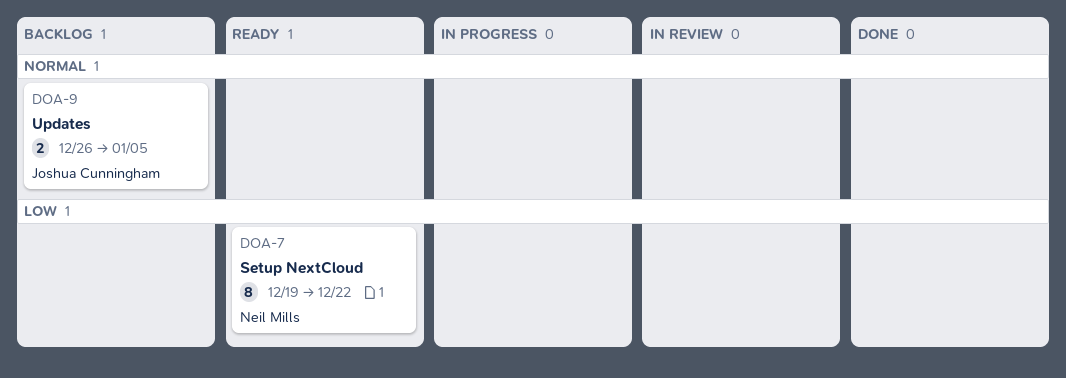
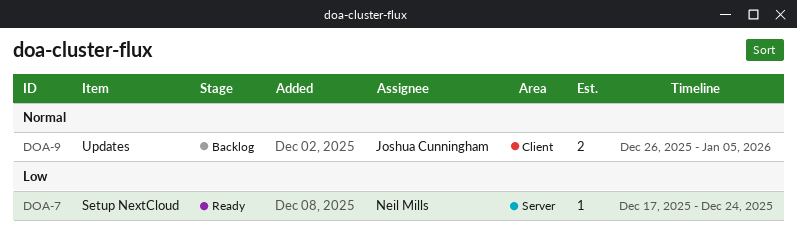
DOA-7, estimate: 8 -> 1
DOA-7, start: Dec 19 -> Dec 17
DOA-7, due: Dec 22 -> Dec 24

